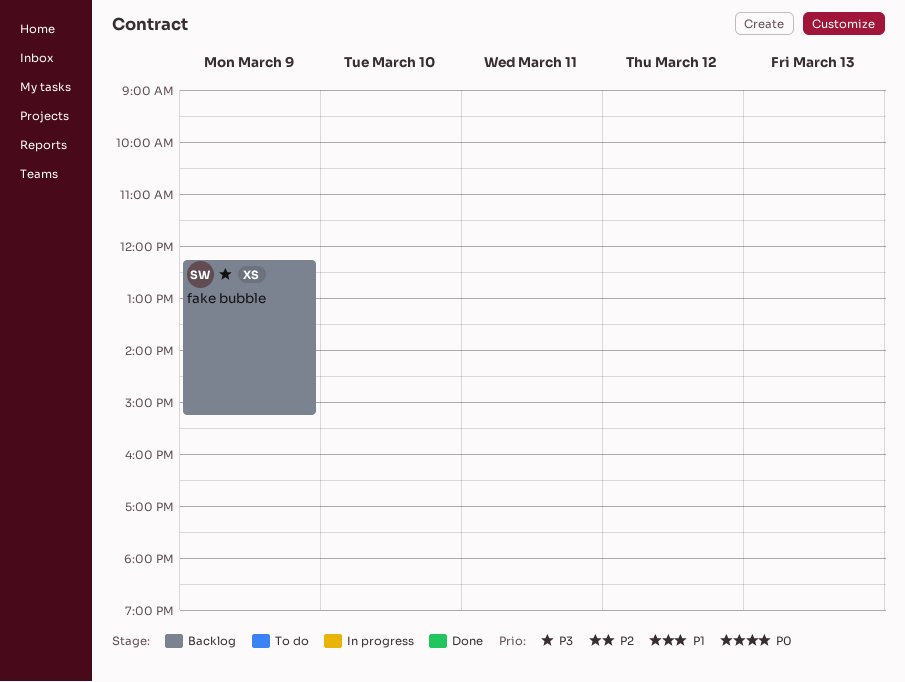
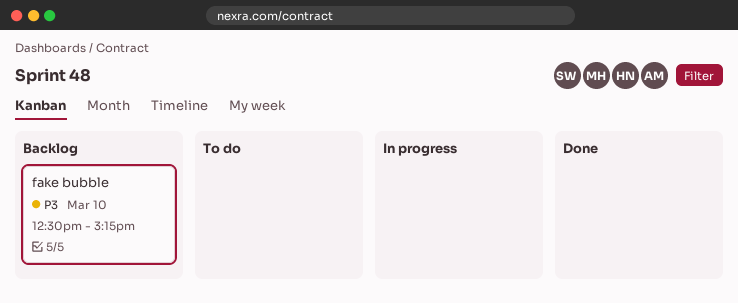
fake bubble, day: Mar 9 -> Mar 10
fake bubble, begins: 12:15 -> 12:30

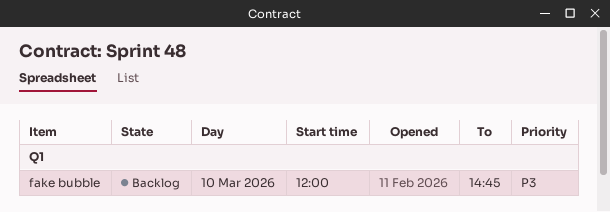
fake bubble, begins: 12:30 -> 12:00
fake bubble, ends: 15:15 -> 14:45

